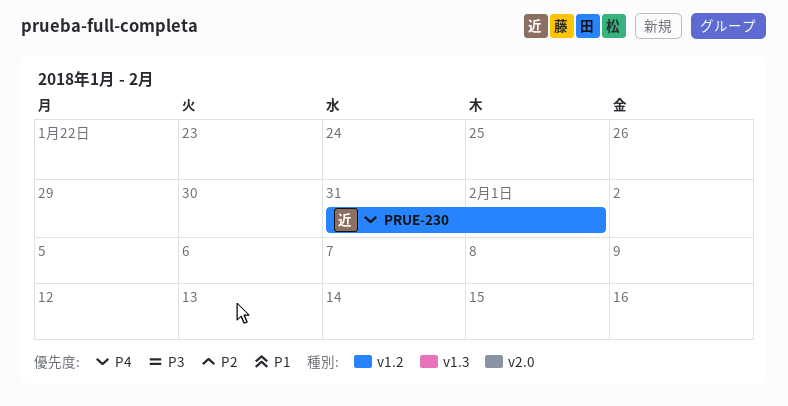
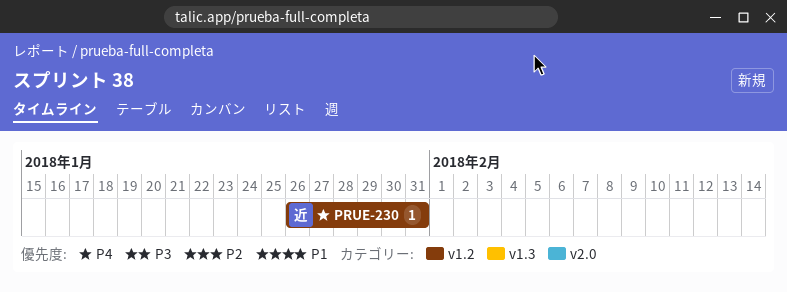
PRUE-230, start: Jan 31 -> Jan 26
PRUE-230, due: Feb 1 -> Jan 31

